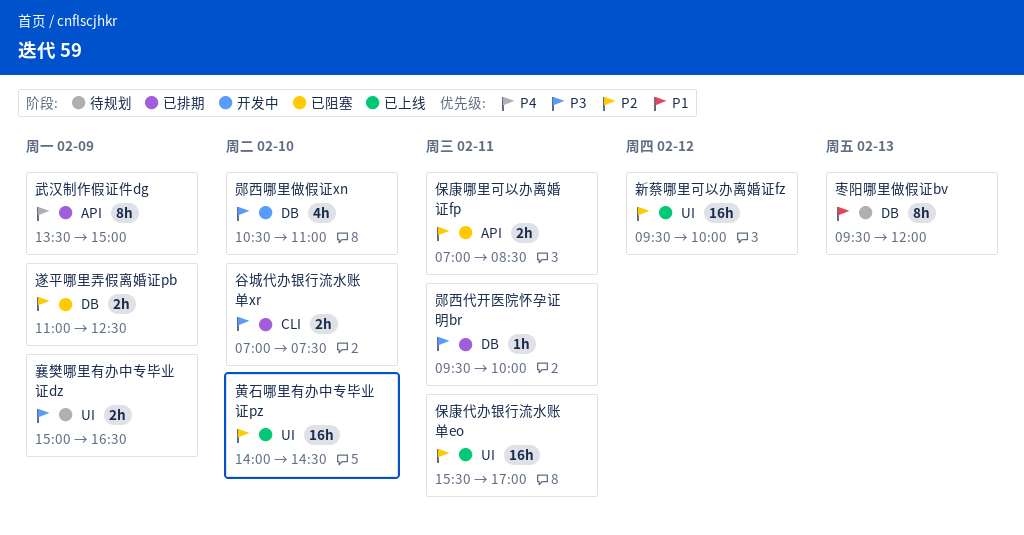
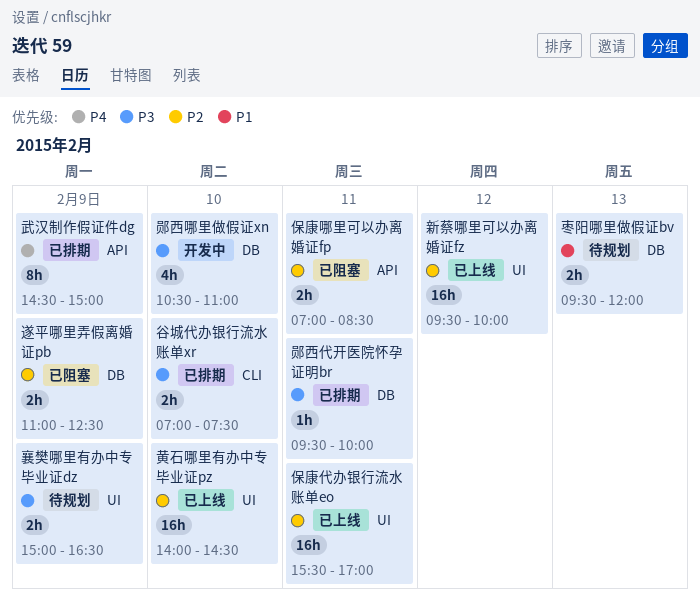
枣阳哪里做假证bv, estimate: 8h -> 2h
武汉制作假证件dg, begins: 13:30 -> 14:30

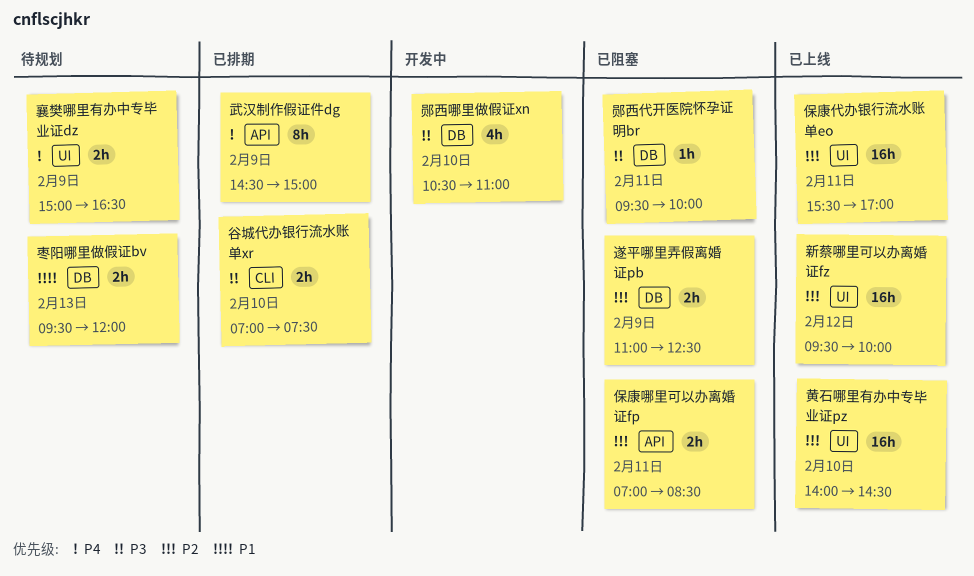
襄樊哪里有办中专毕业证dz, priority: P3 -> P4
郧西代开医院怀孕证明br, status: 已排期 -> 已阻塞

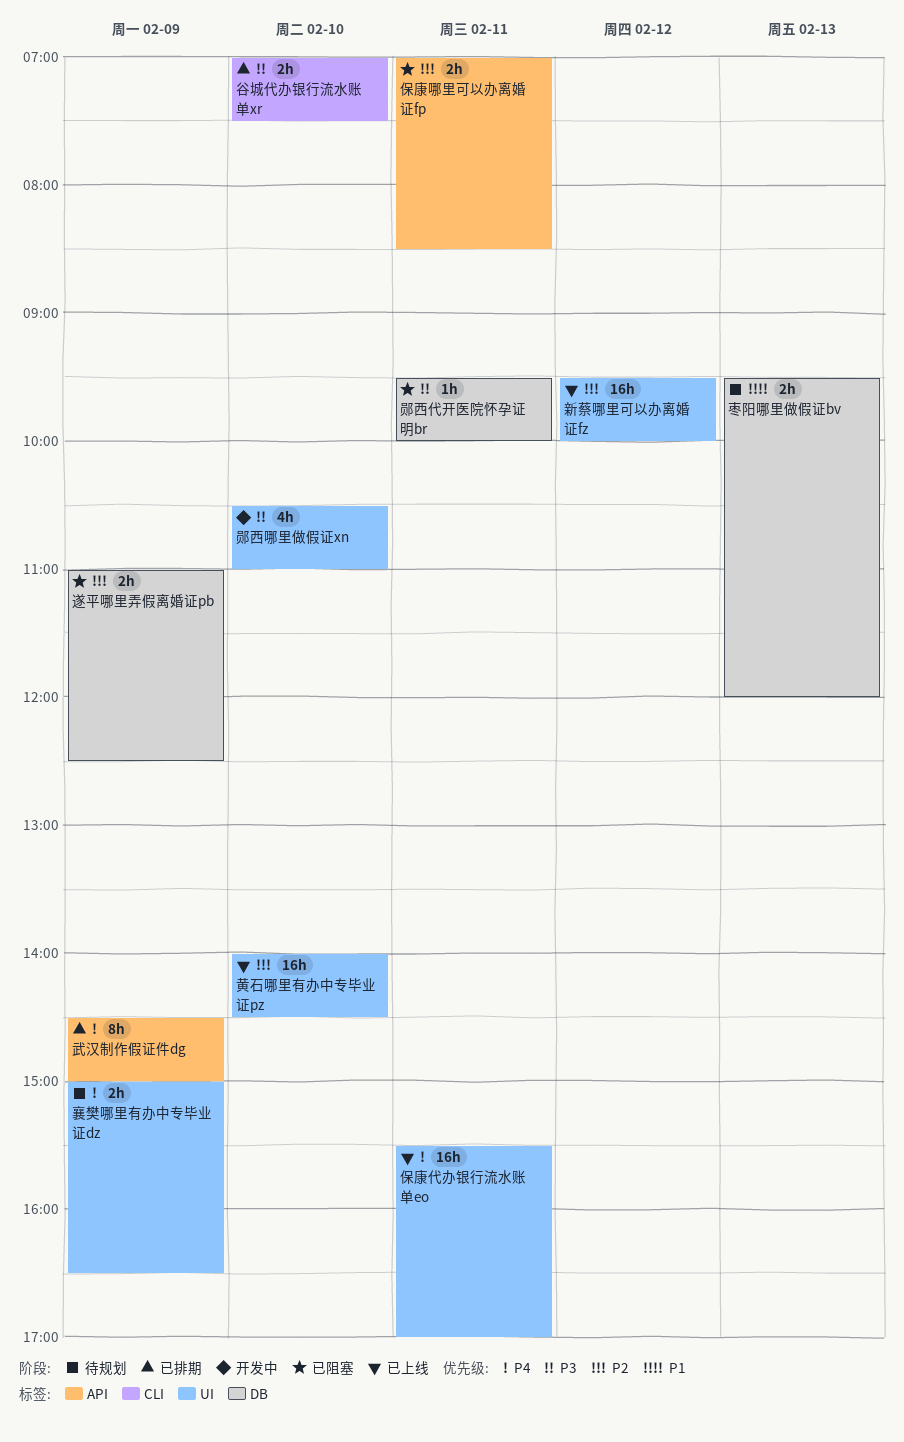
保康代办银行流水账单eo, priority: P2 -> P4
郧西哪里做假证xn, label: DB -> UI

